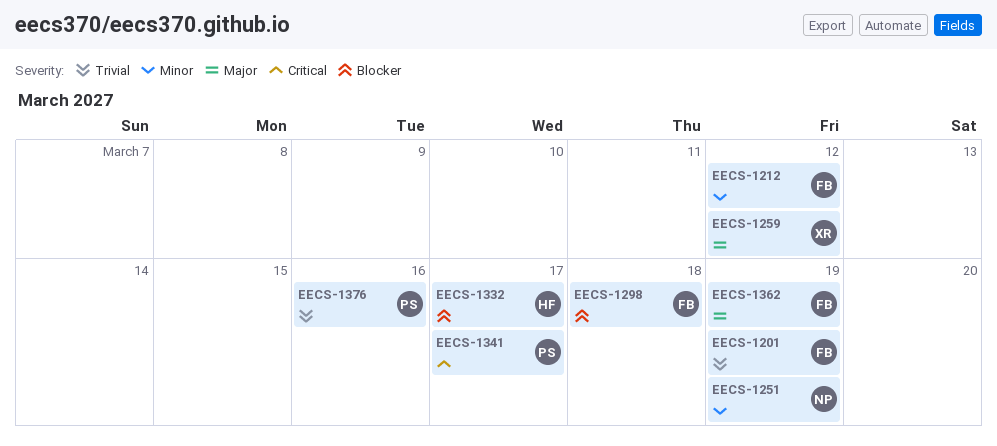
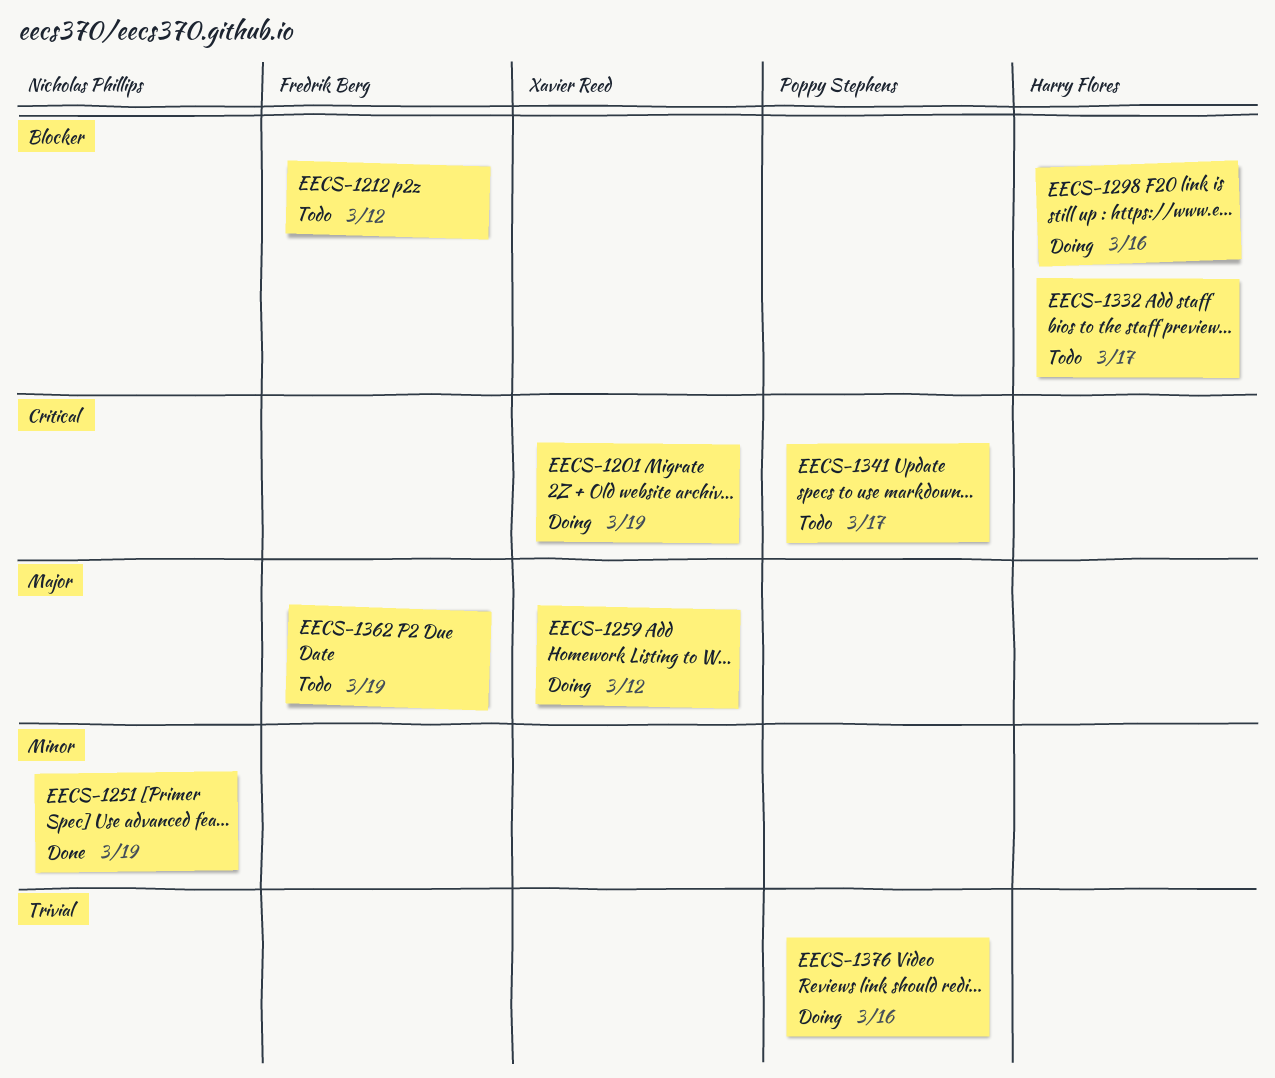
EECS-1201, owner: Fredrik Berg -> Xavier Reed
EECS-1201, priority: Trivial -> Critical
EECS-1212, priority: Minor -> Blocker
EECS-1298, owner: Fredrik Berg -> Harry Flores
EECS-1298, due: Mar 18 -> Mar 16

